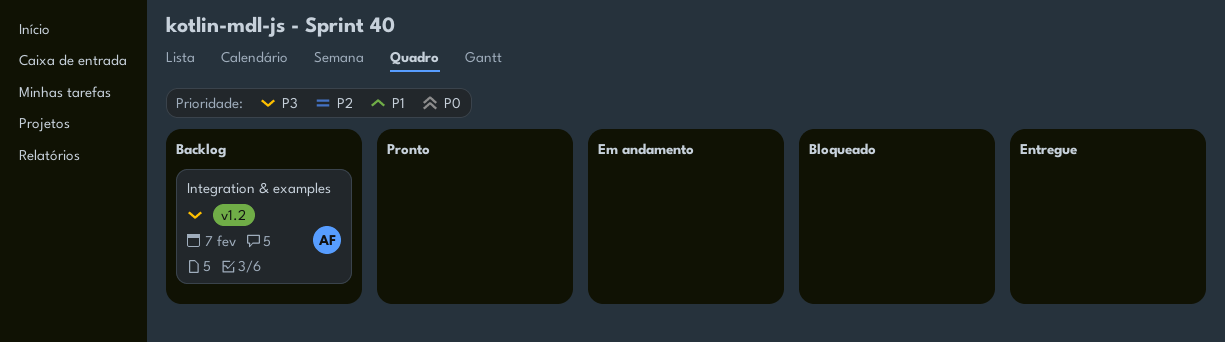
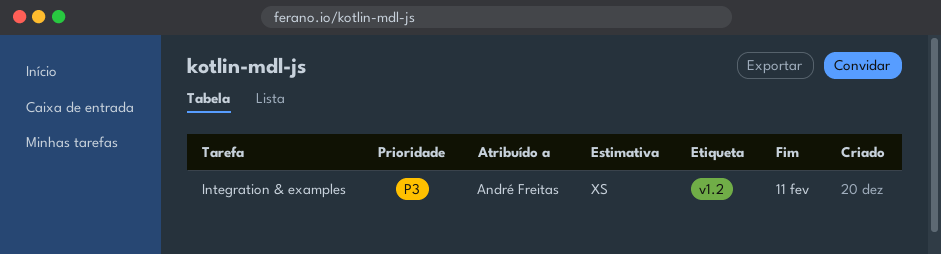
Integration & examples, due: Feb 7 -> Feb 11

